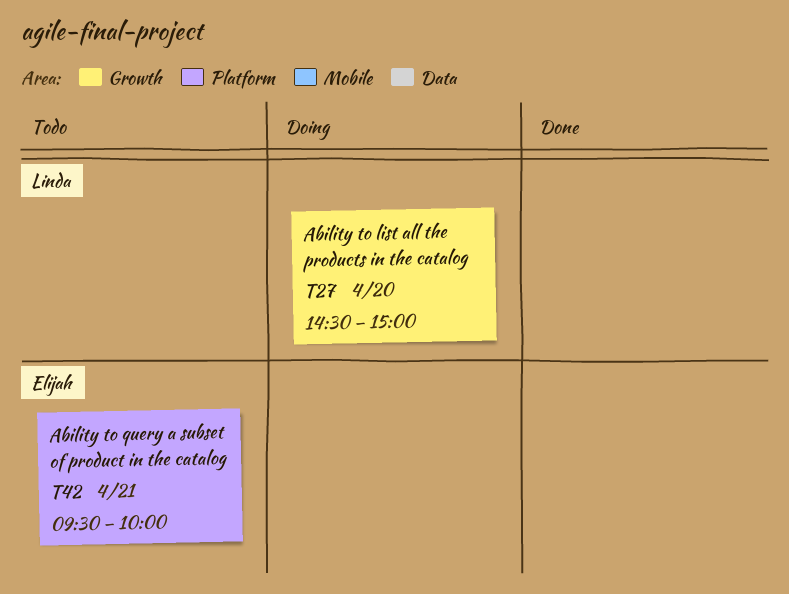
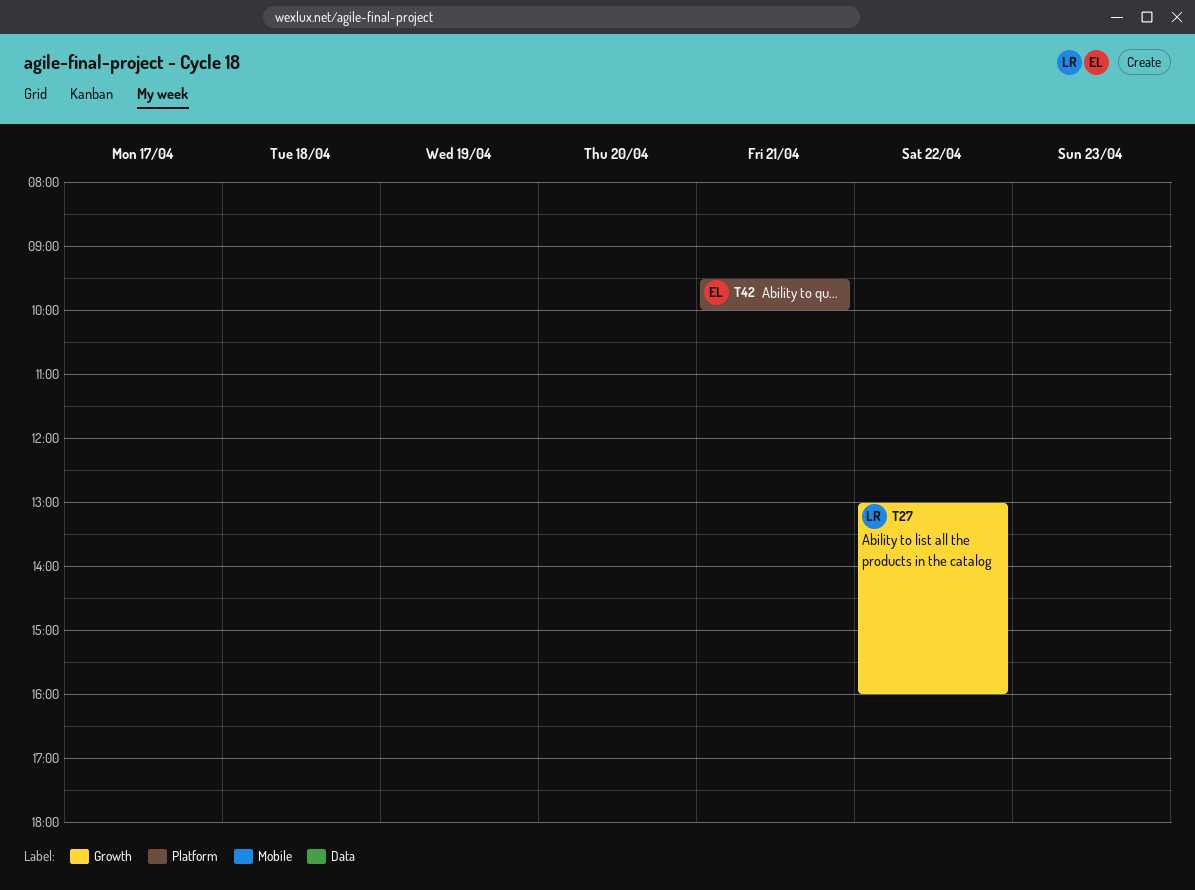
T27, day: Apr 20 -> Apr 22
T27, begins: 14:30 -> 13:00
T27, ends: 15:00 -> 16:00

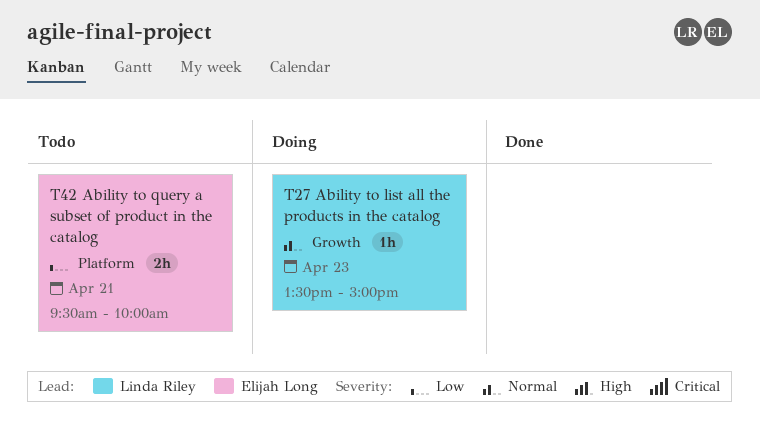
T27, day: Apr 22 -> Apr 23
T27, begins: 13:00 -> 13:30
T27, ends: 16:00 -> 15:00

